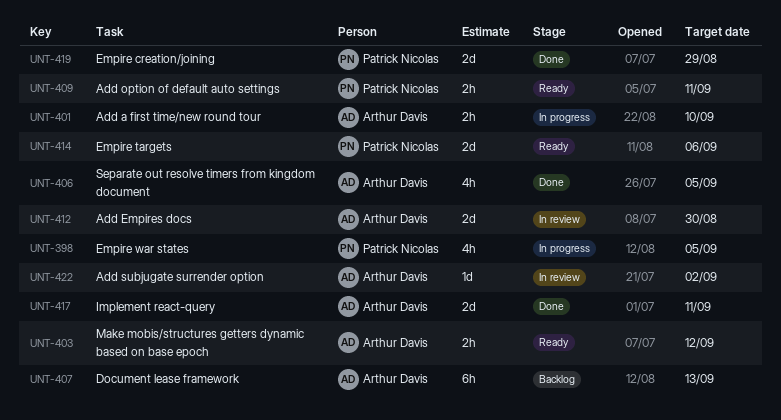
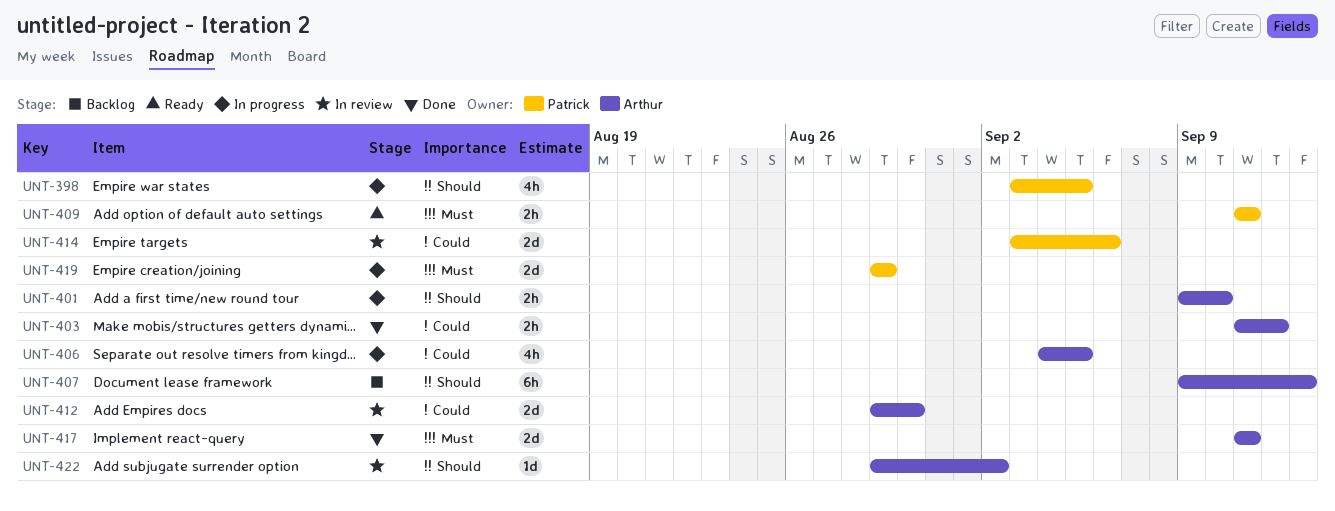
UNT-403, status: Ready -> Done
UNT-406, status: Done -> In progress
UNT-414, status: Ready -> In review
UNT-419, status: Done -> In progress

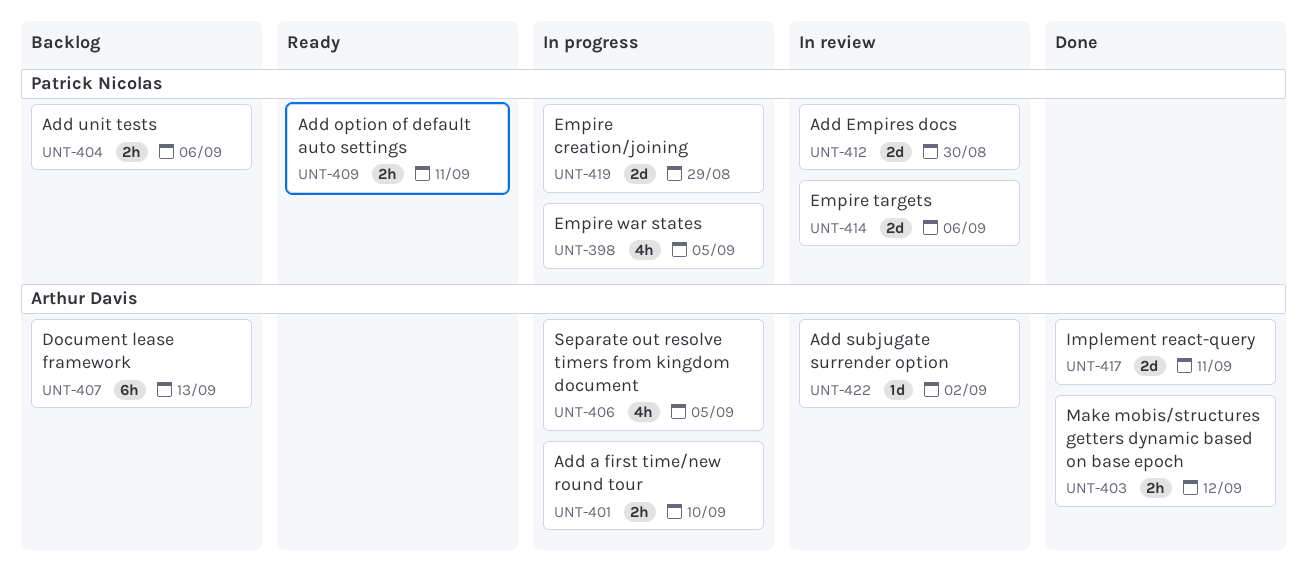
UNT-404: none -> present
UNT-412, owner: Arthur Davis -> Patrick Nicolas

